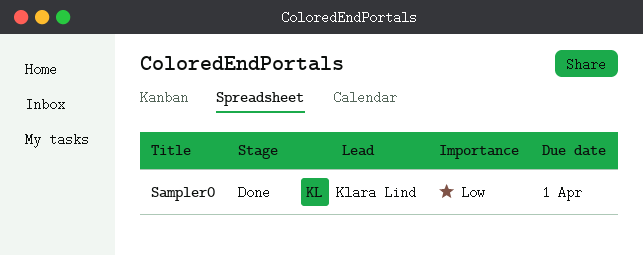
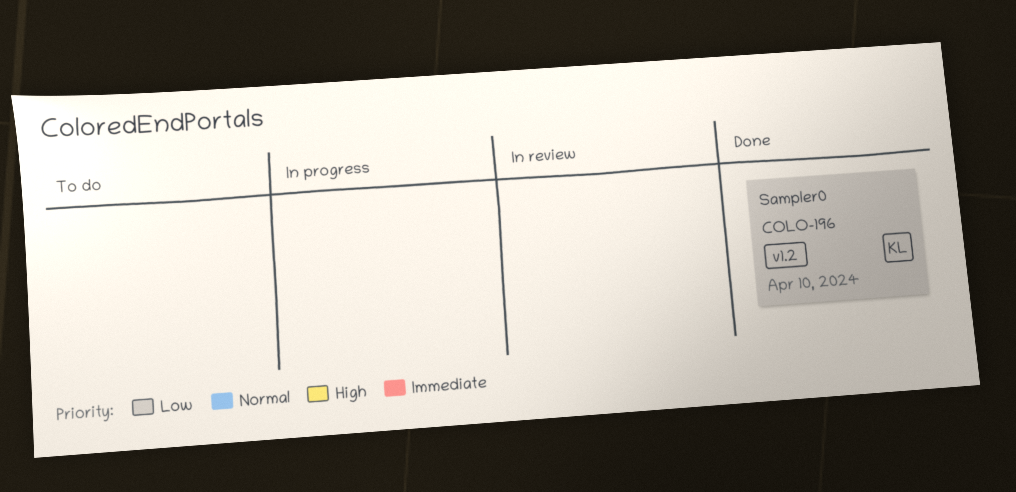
Sampler0, due: Apr 1 -> Apr 10

